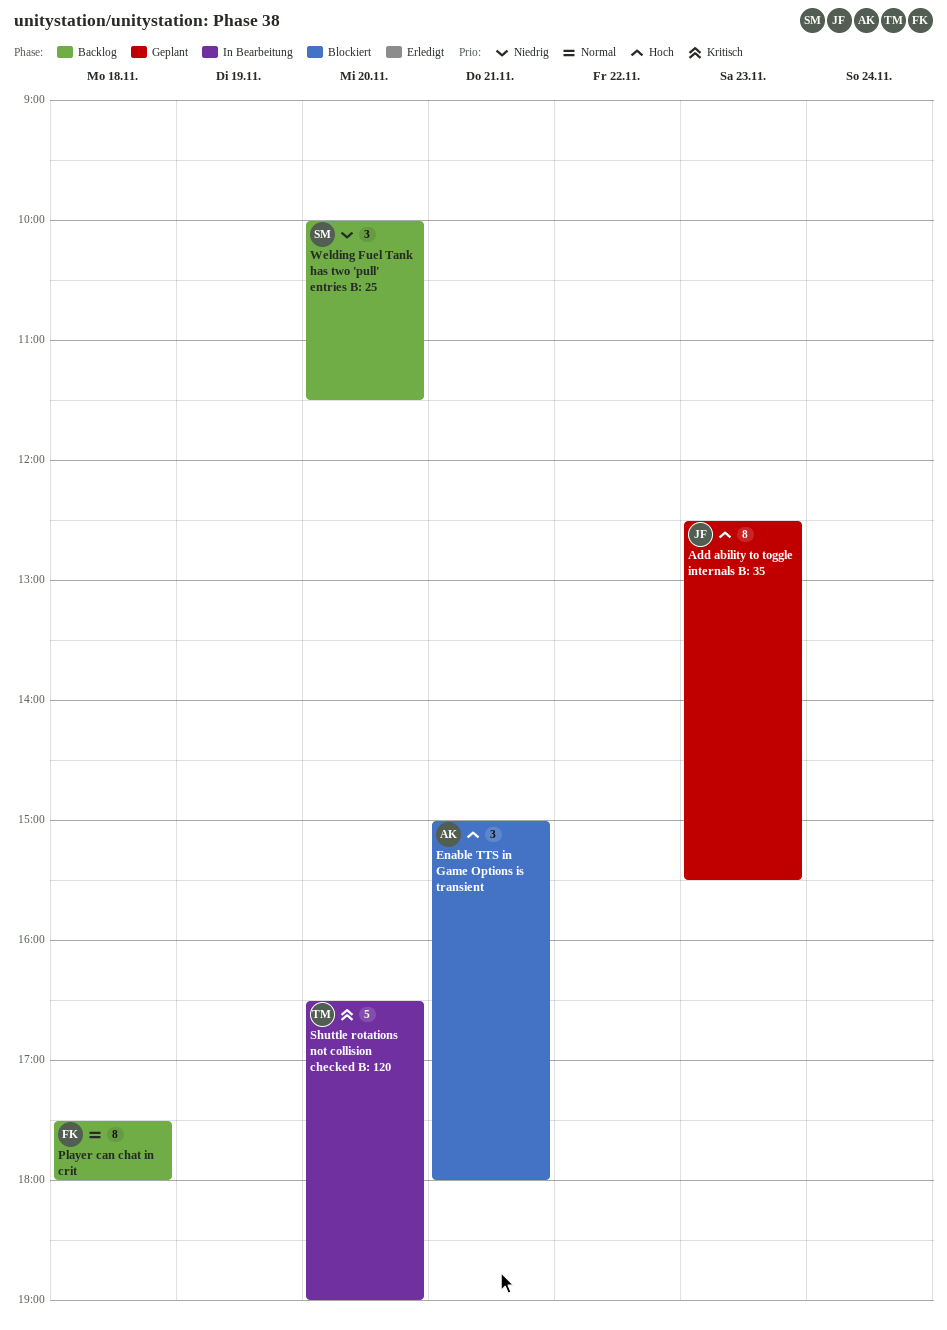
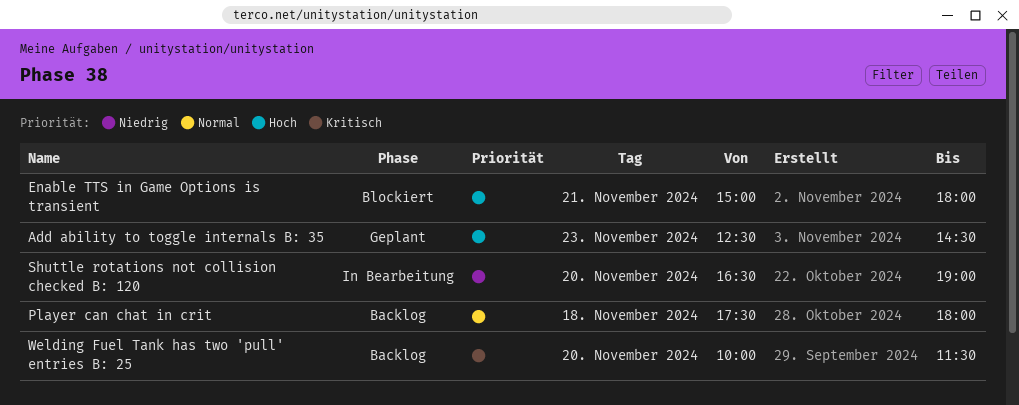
Add ability to toggle internals B: 35, ends: 15:30 -> 14:30
Shuttle rotations not collision checked B: 120, priority: Kritisch -> Niedrig
Welding Fuel Tank has two 'pull' entries B: 25, priority: Niedrig -> Kritisch

